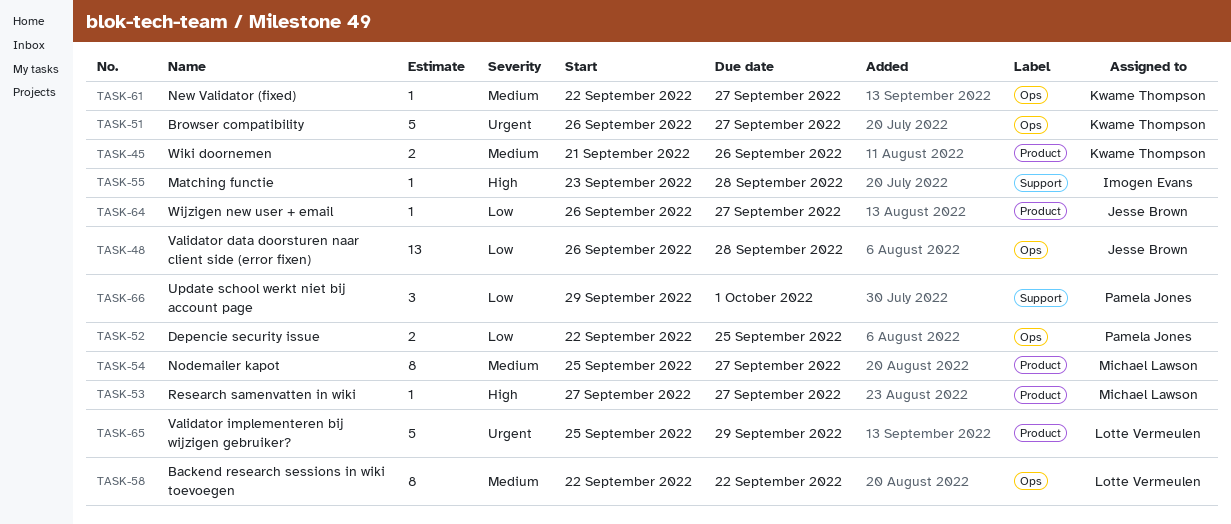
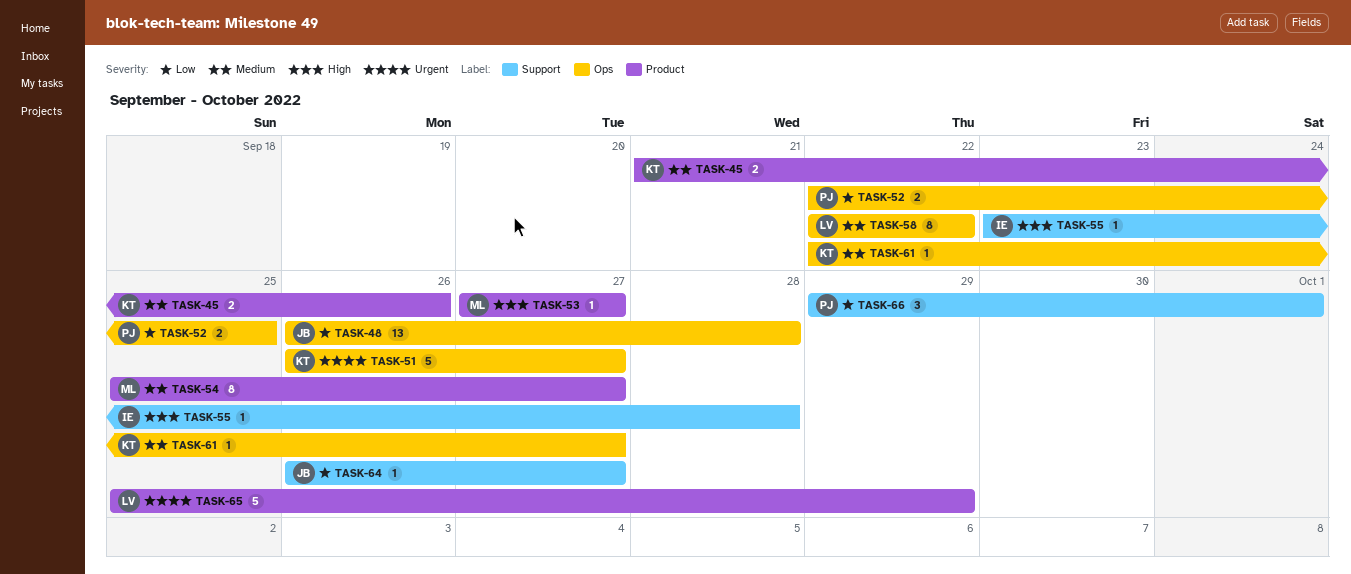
TASK-64, label: Product -> Support

